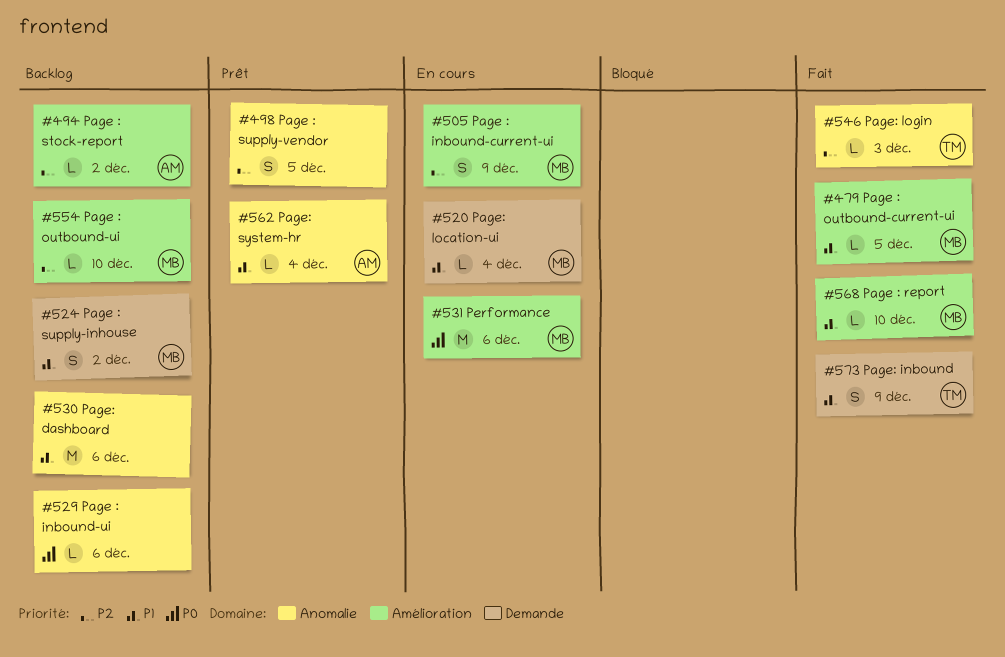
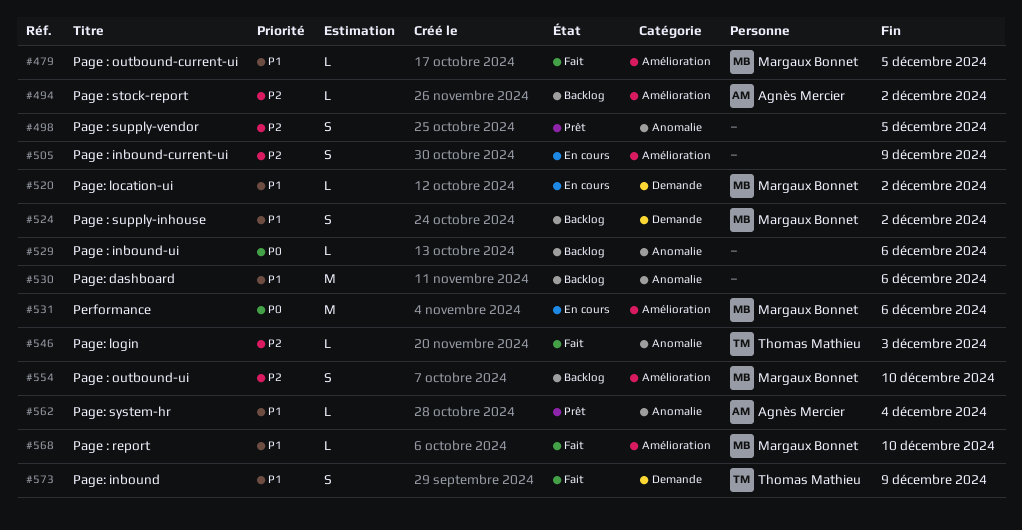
#505, owner: Margaux Bonnet -> none
#520, due: Dec 4 -> Dec 2
#554, estimate: L -> S

